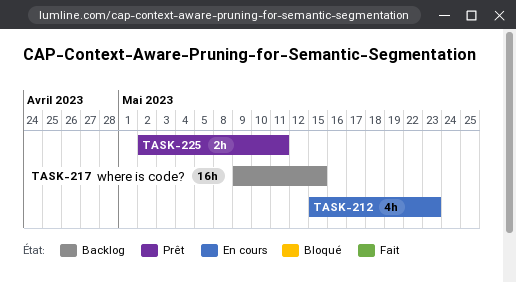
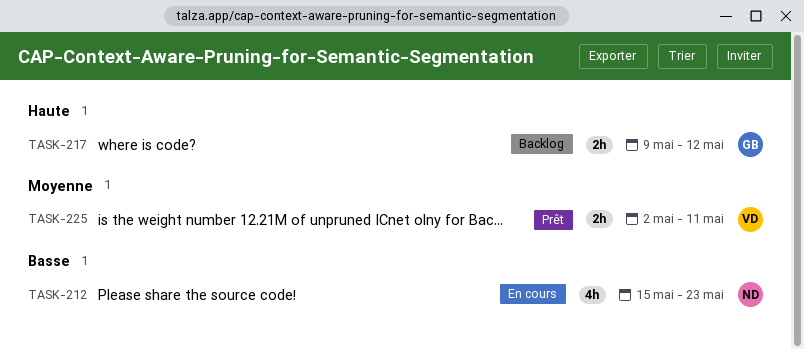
TASK-217, estimate: 16h -> 2h
TASK-217, due: May 15 -> May 12

